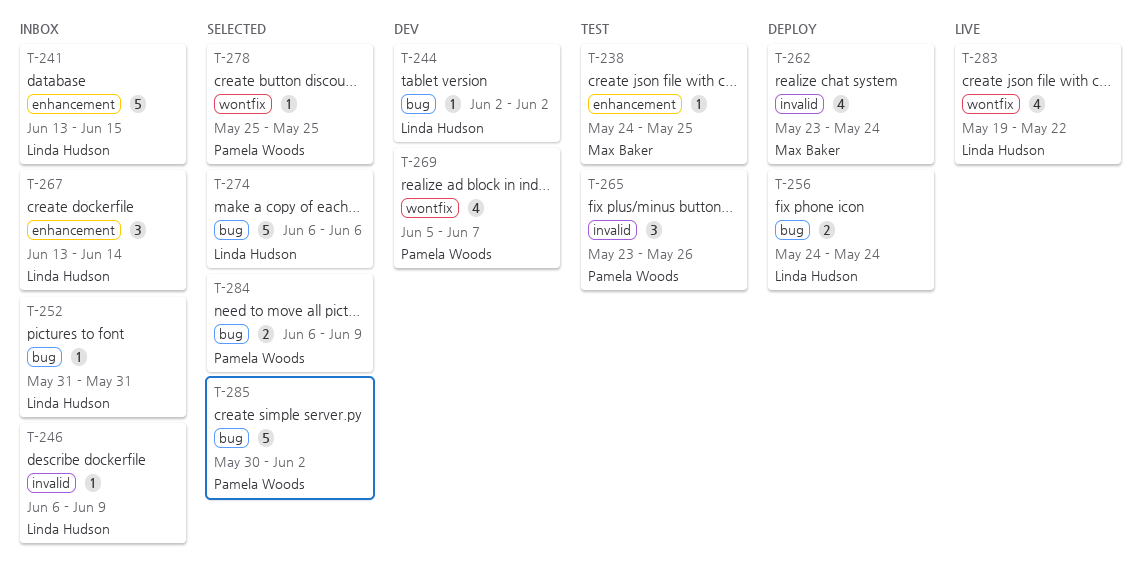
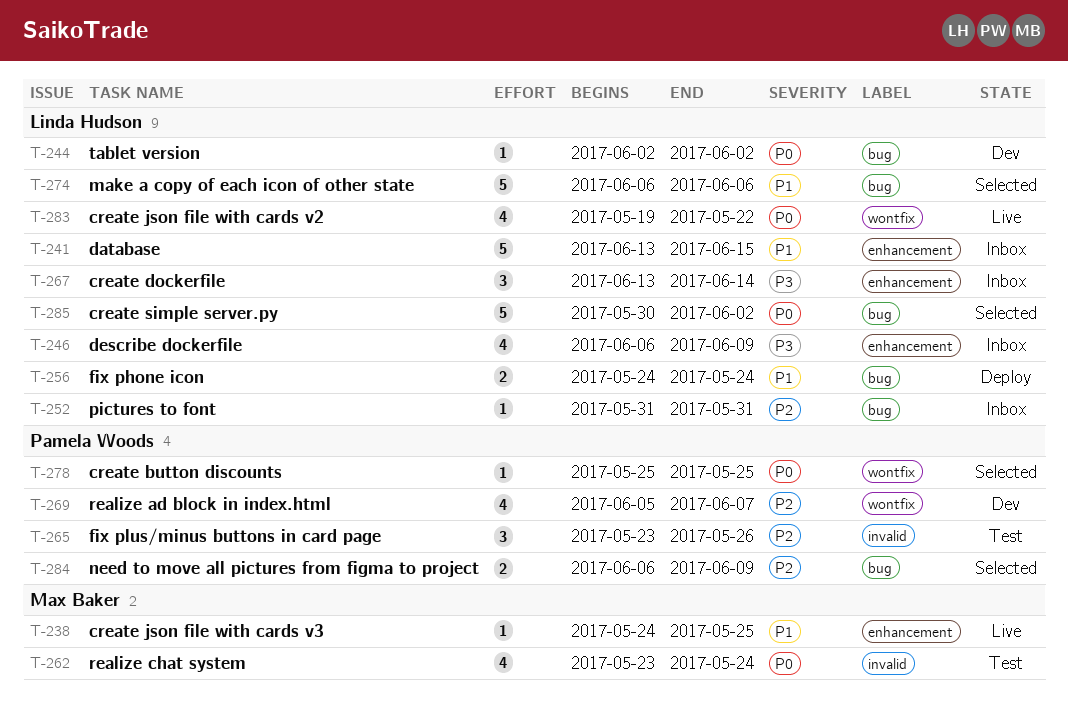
T-238, status: Test -> Live
T-246, label: invalid -> enhancement
T-246, estimate: 1 -> 4
T-262, status: Deploy -> Test
T-285, owner: Pamela Woods -> Linda Hudson

